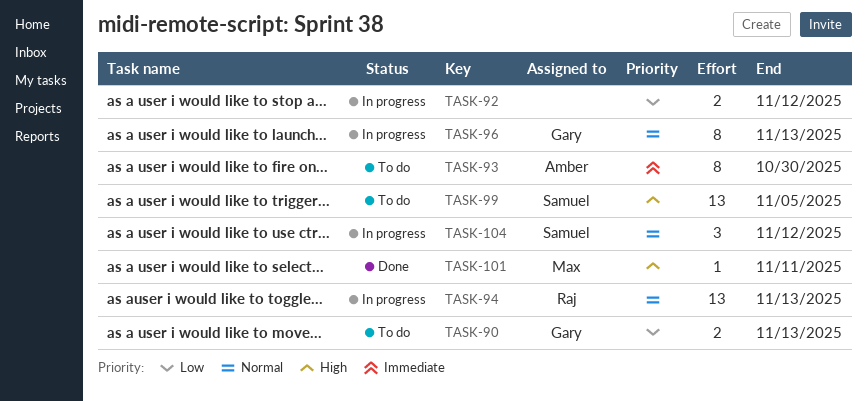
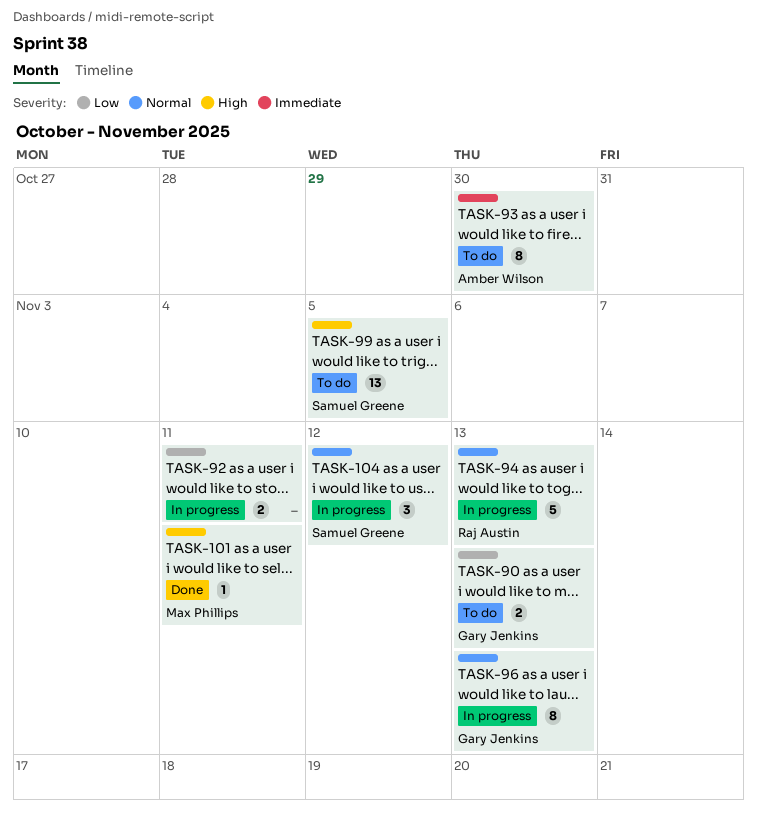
TASK-92, due: Nov 12 -> Nov 11
TASK-94, estimate: 13 -> 5

